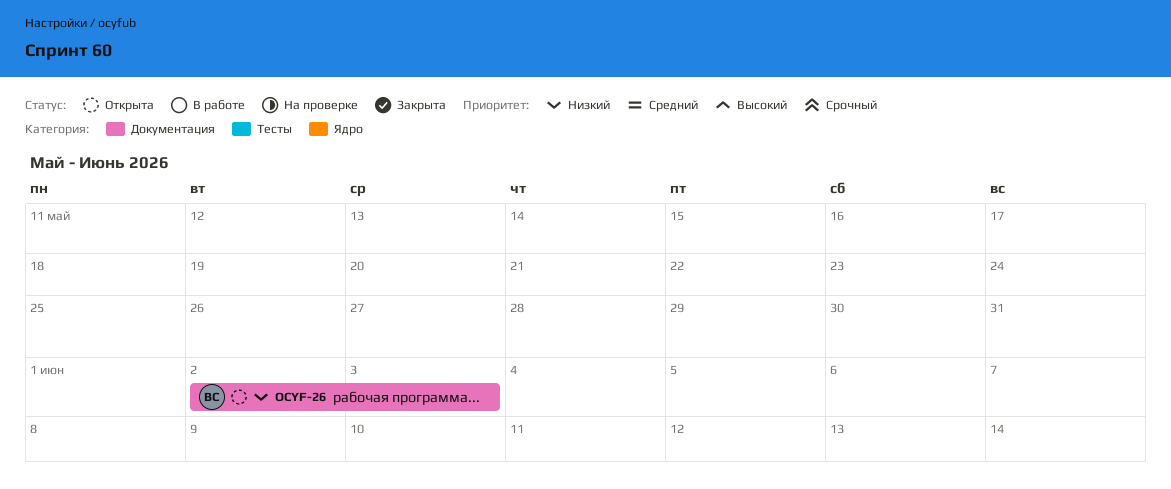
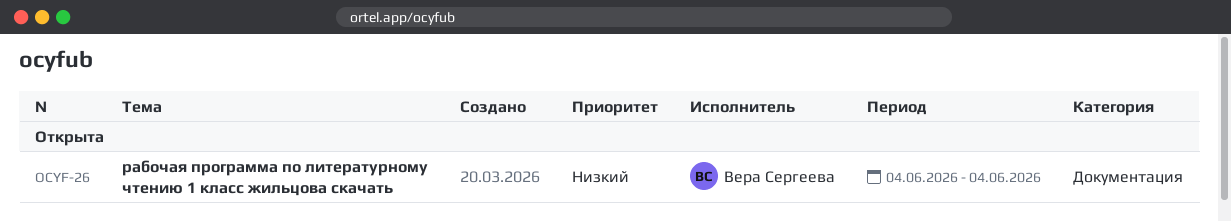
OCYF-26, start: Jun 2 -> Jun 4
OCYF-26, due: Jun 3 -> Jun 4

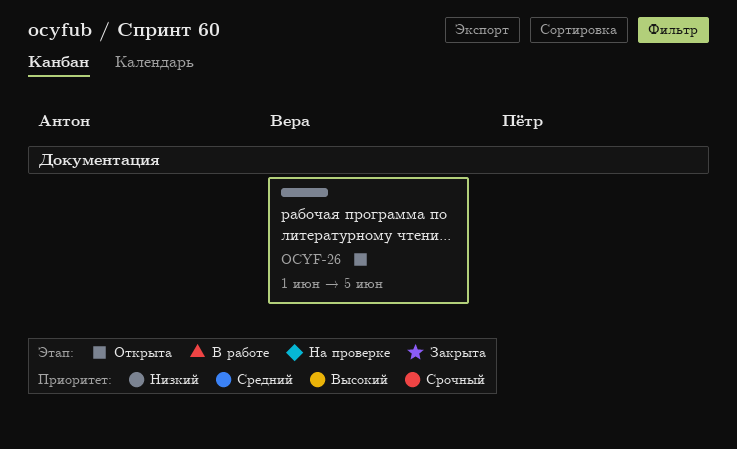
OCYF-26, start: Jun 4 -> Jun 1
OCYF-26, due: Jun 4 -> Jun 5

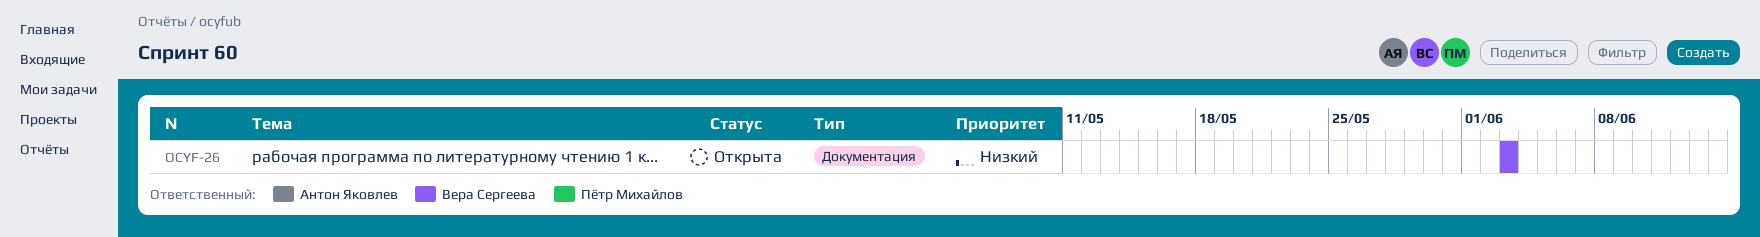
OCYF-26, start: Jun 1 -> Jun 3
OCYF-26, due: Jun 5 -> Jun 3

